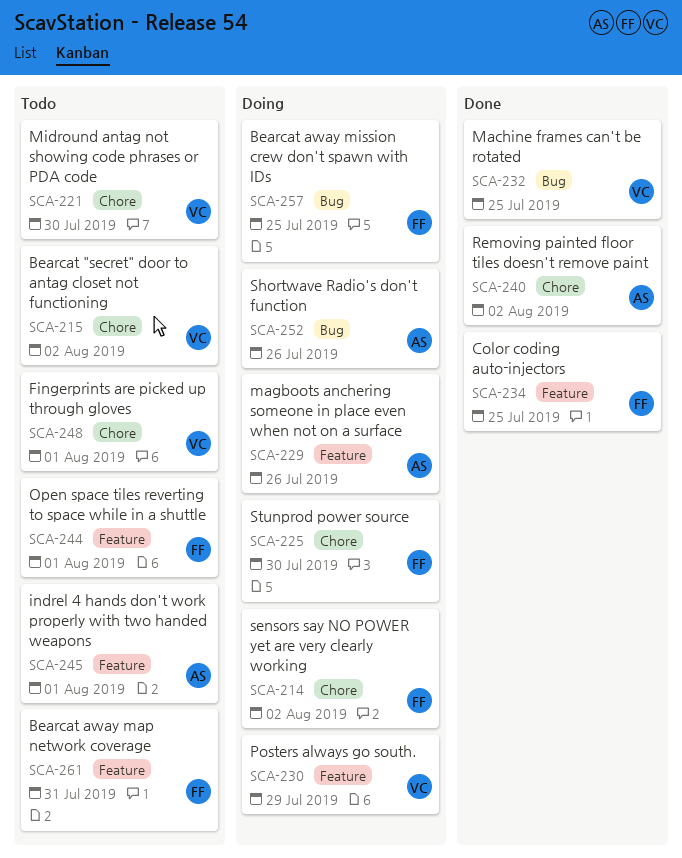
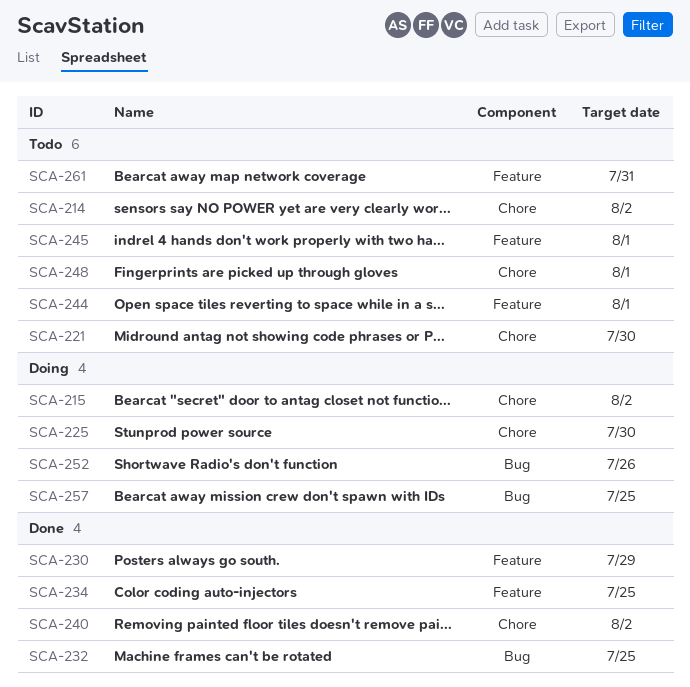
SCA-214, status: Doing -> Todo
SCA-215, status: Todo -> Doing
SCA-229: present -> none
SCA-230, status: Doing -> Done

